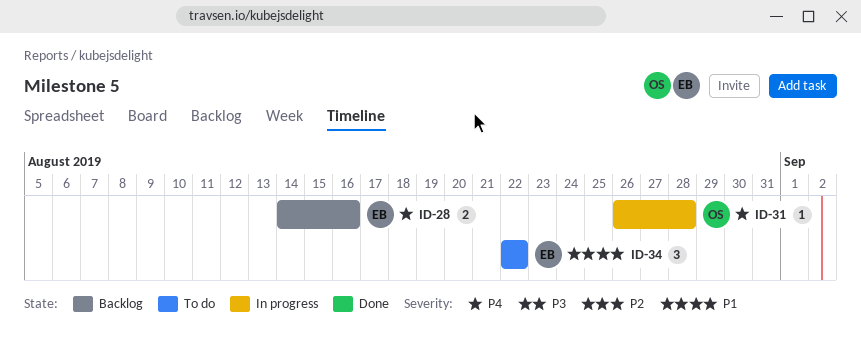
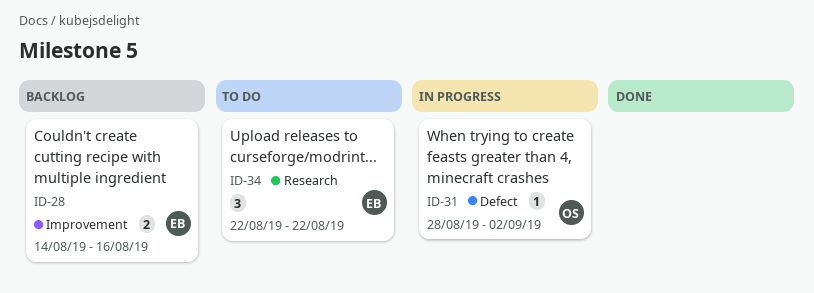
ID-31, start: Aug 26 -> Aug 28
ID-31, due: Aug 28 -> Sep 2

